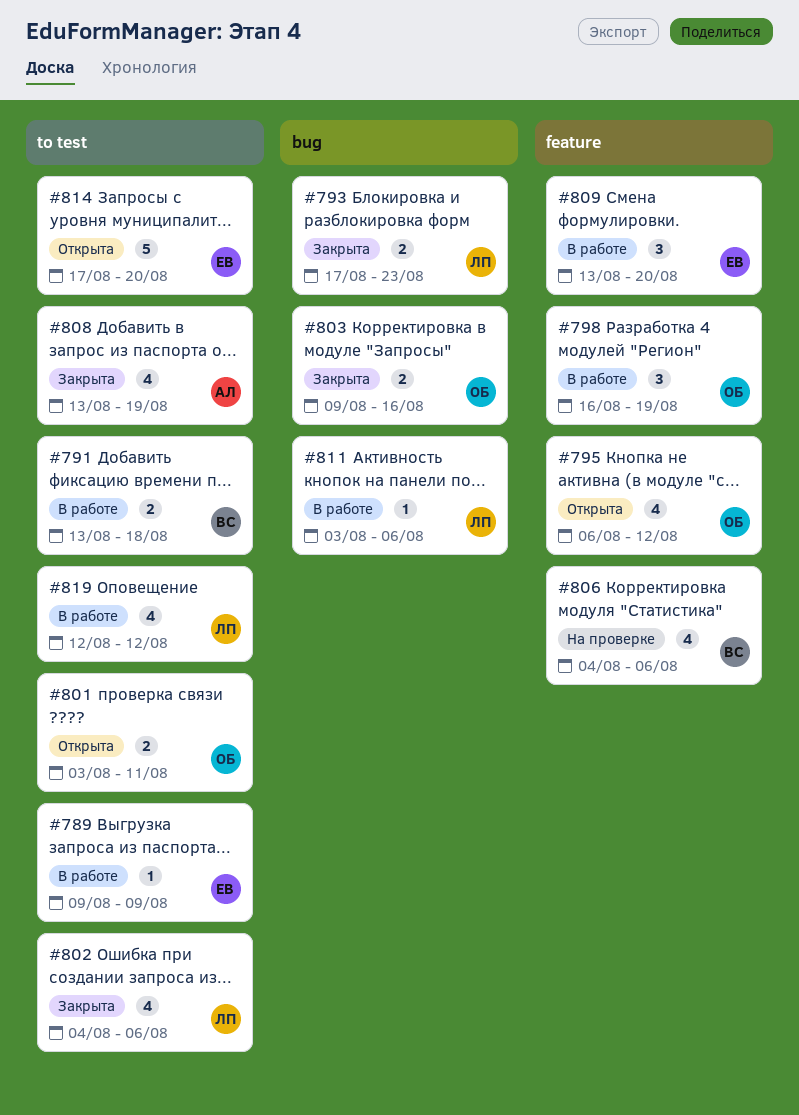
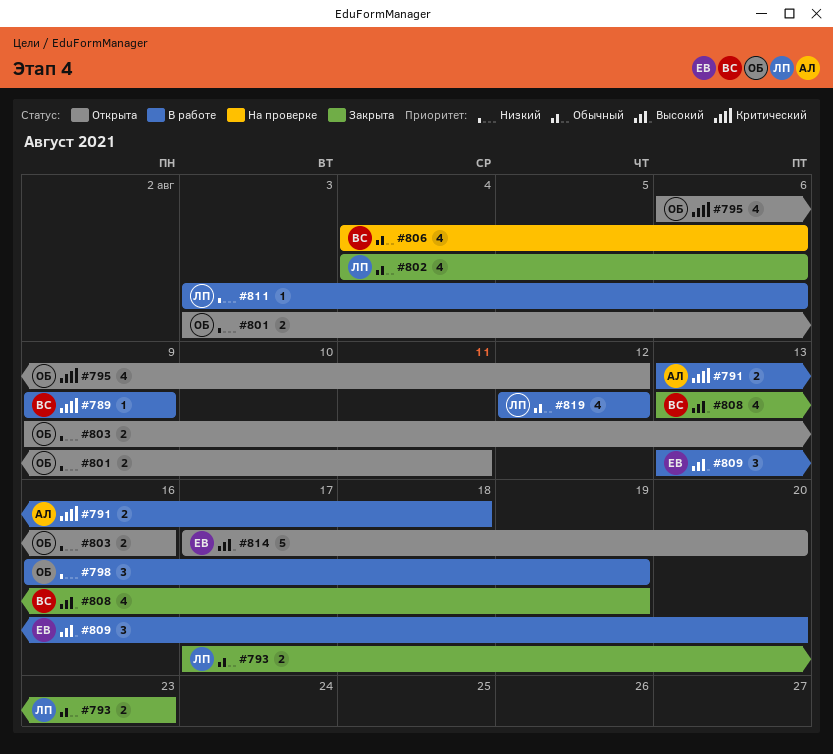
#789, owner: ЕВ -> ВС
#791, owner: ВС -> АЛ
#803, status: Закрыта -> Открыта
#808, owner: АЛ -> ВС

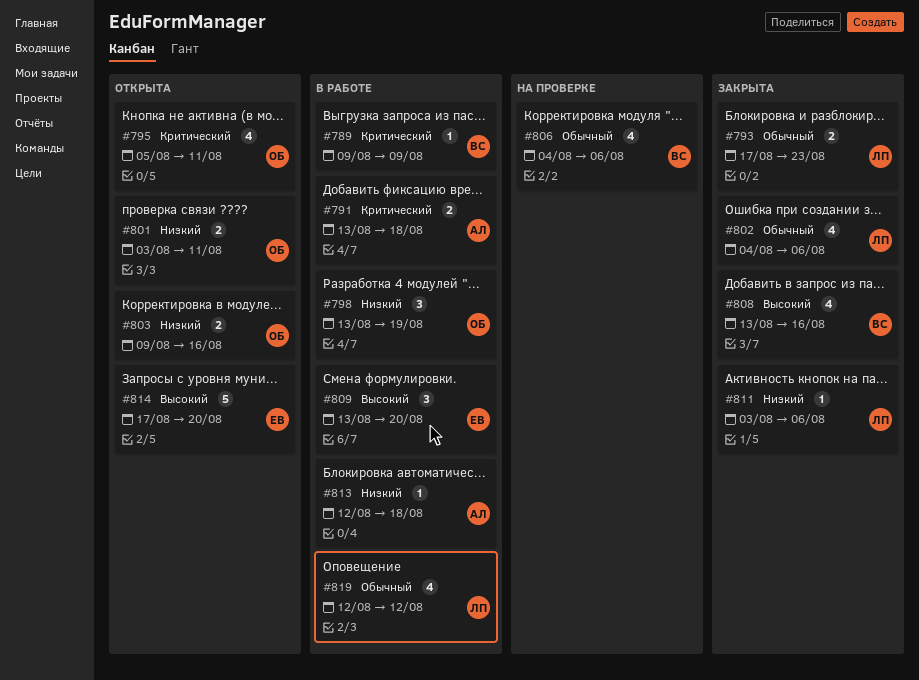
#795, start: Aug 6 -> Aug 5
#795, due: Aug 12 -> Aug 11
#798, start: Aug 16 -> Aug 13
#808, due: Aug 19 -> Aug 16
#811, status: В работе -> Закрыта
#813: none -> present

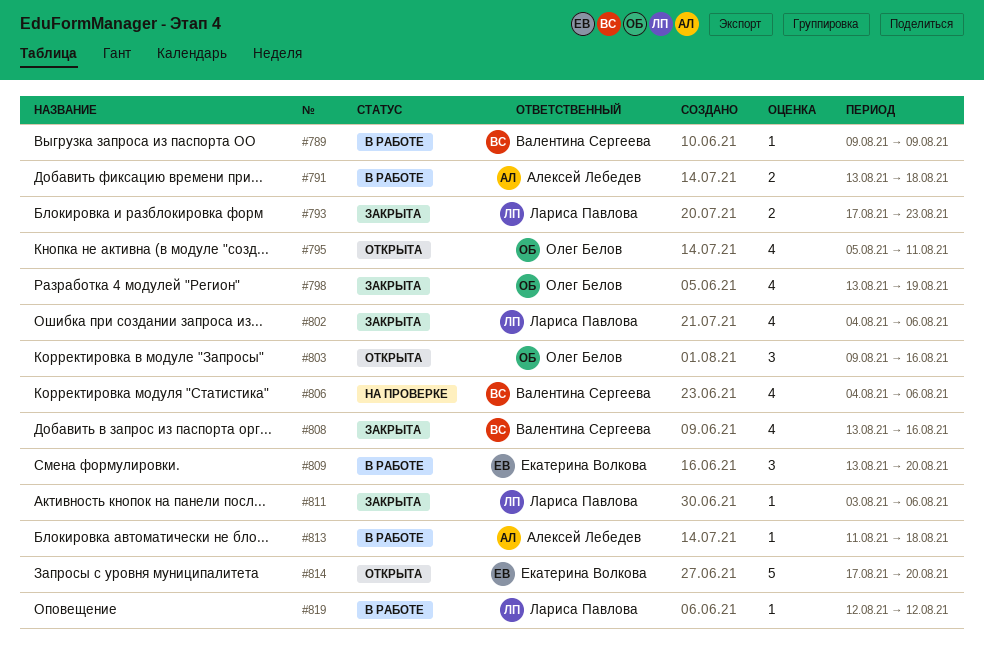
#798, status: В работе -> Закрыта
#798, estimate: 3 -> 4
#801: present -> none
#803, estimate: 2 -> 3
#813, start: Aug 12 -> Aug 11
#819, estimate: 4 -> 1

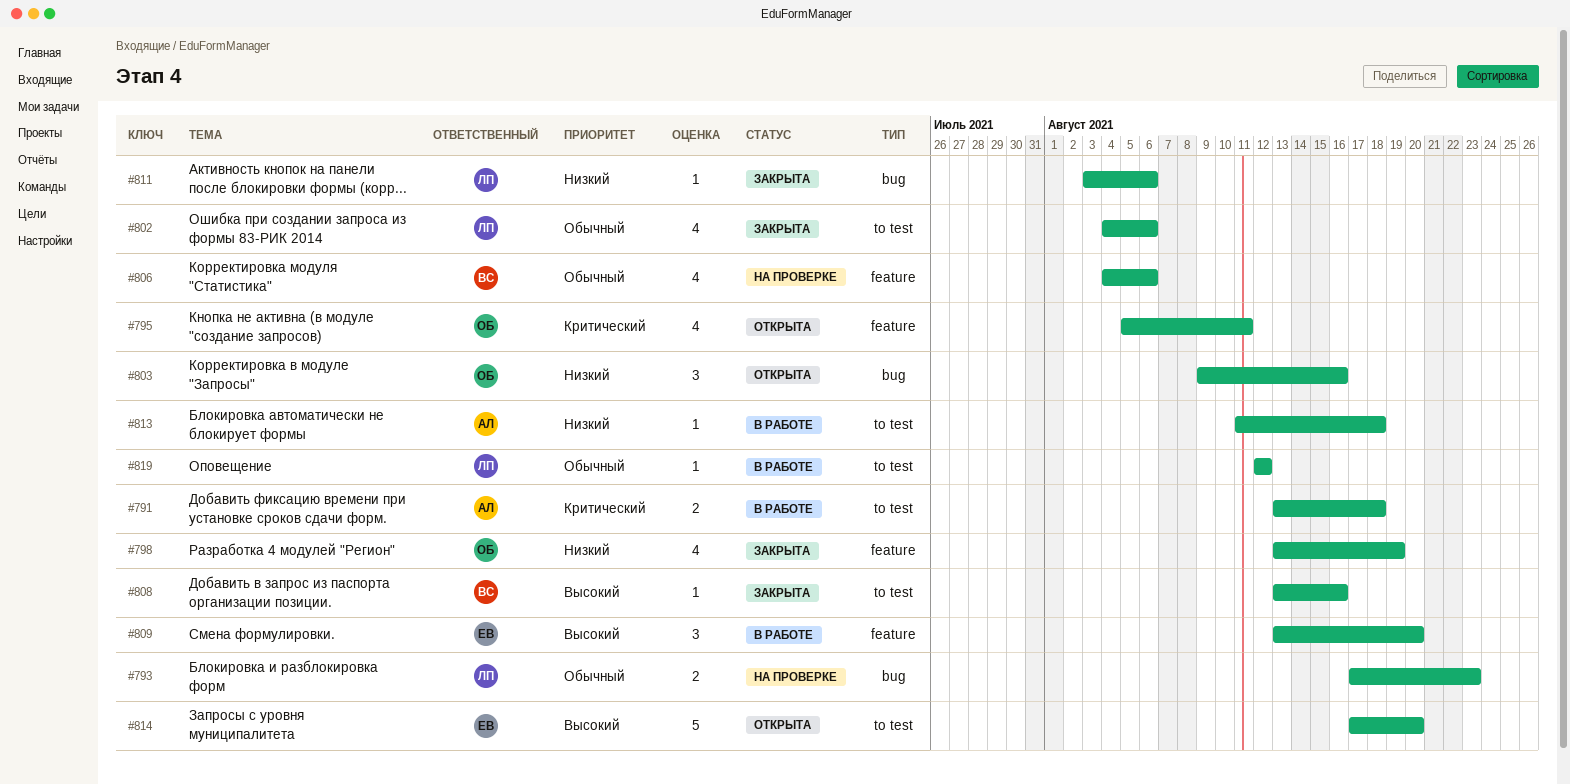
#789: present -> none
#793, status: Закрыта -> На проверке
#808, estimate: 4 -> 1

